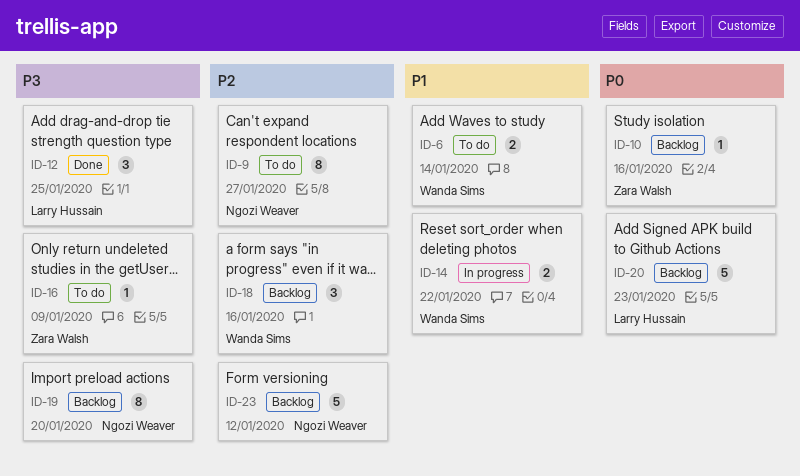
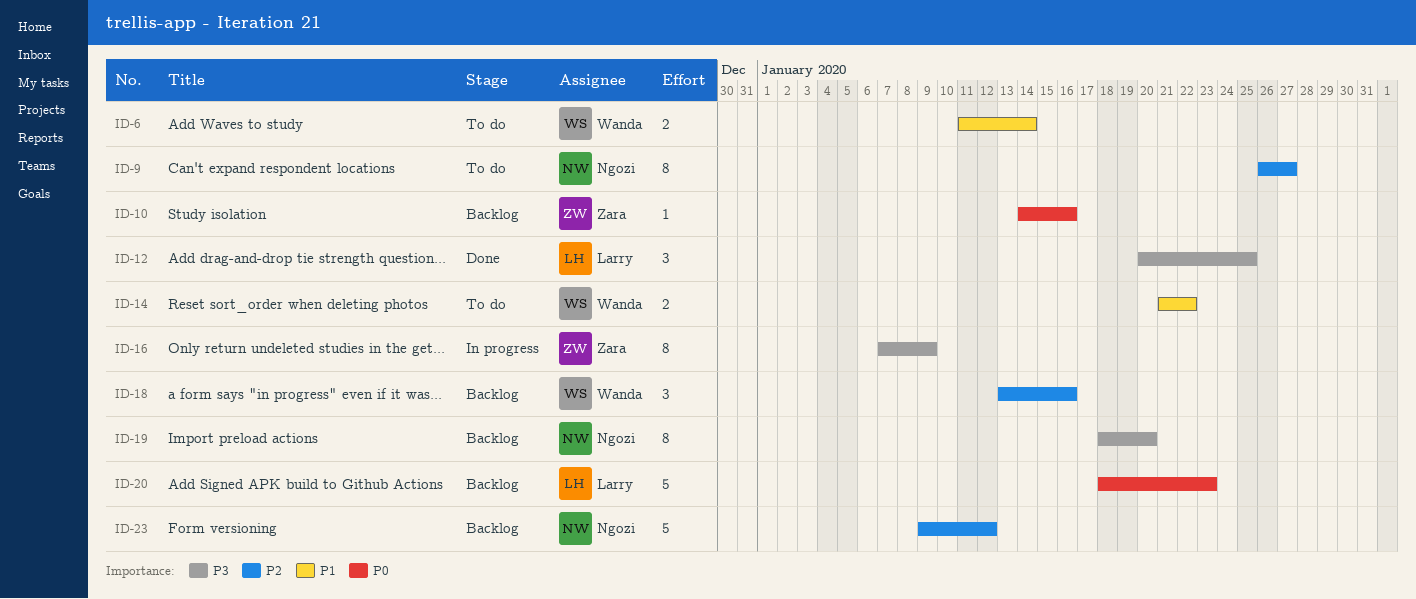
ID-14, status: In progress -> To do
ID-16, status: To do -> In progress
ID-16, estimate: 1 -> 8

